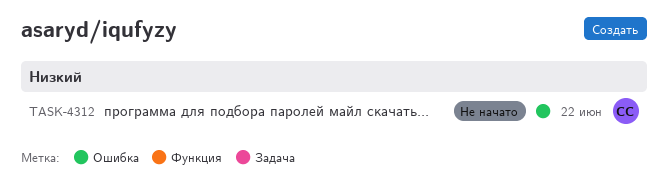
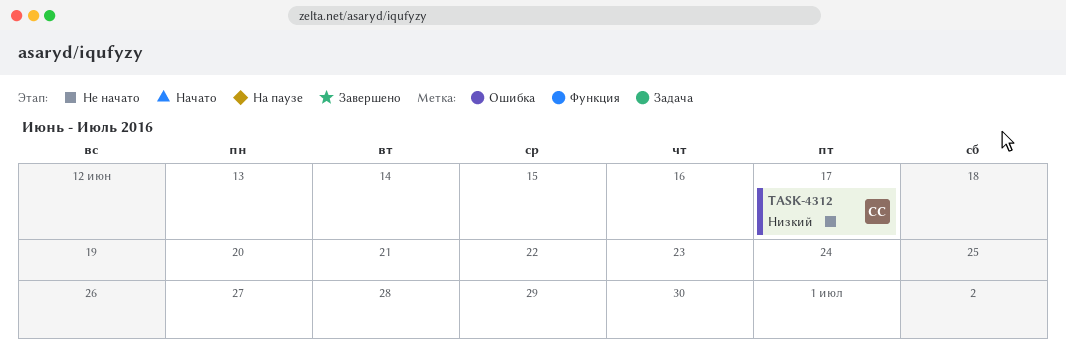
TASK-4312, due: Jun 22 -> Jun 17

